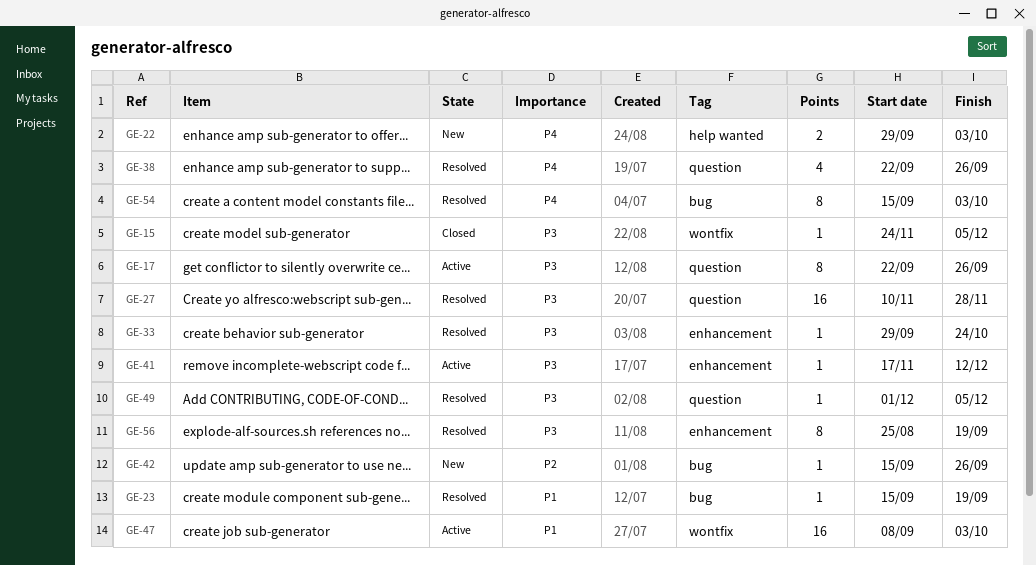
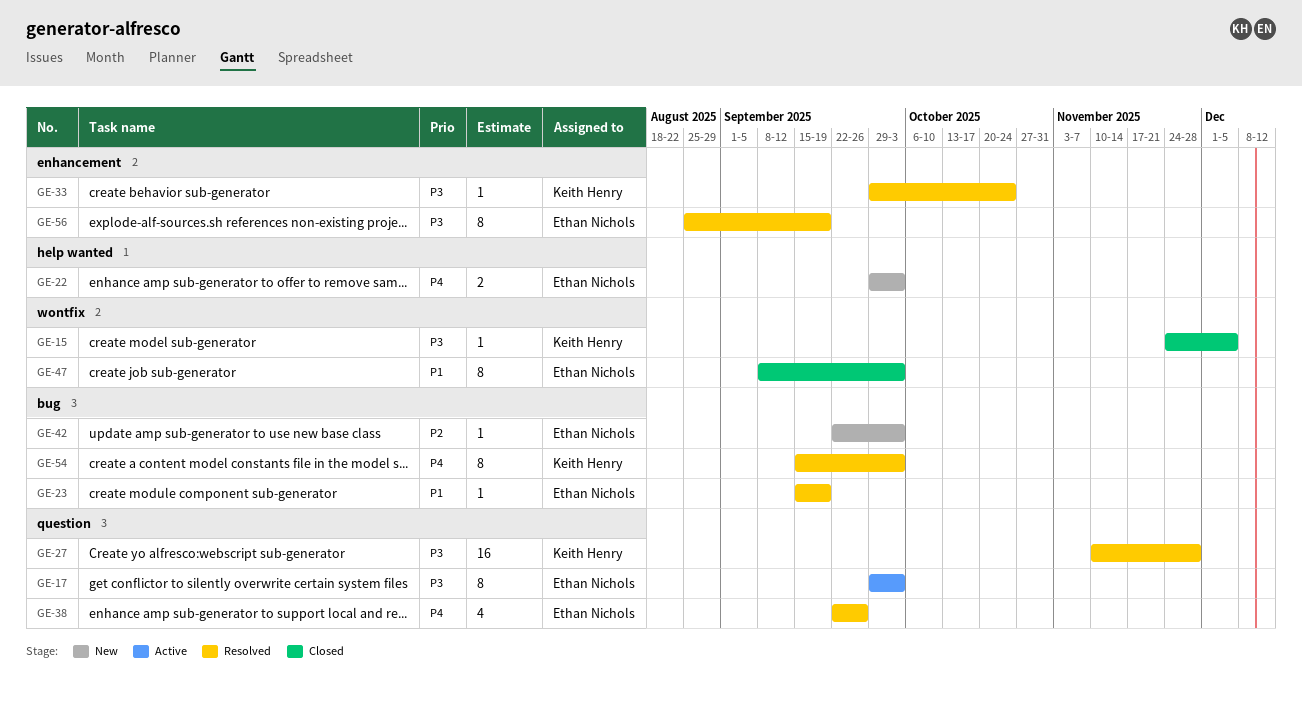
GE-17, start: Sep 22 -> Sep 29
GE-17, due: Sep 26 -> Oct 3
GE-41: present -> none
GE-42, start: Sep 15 -> Sep 22
GE-42, due: Sep 26 -> Oct 3
GE-47, status: Active -> Closed
GE-47, estimate: 16 -> 8
GE-49: present -> none

